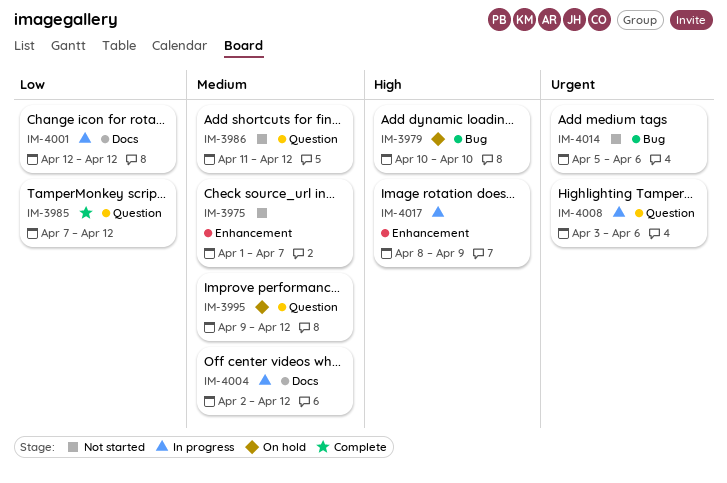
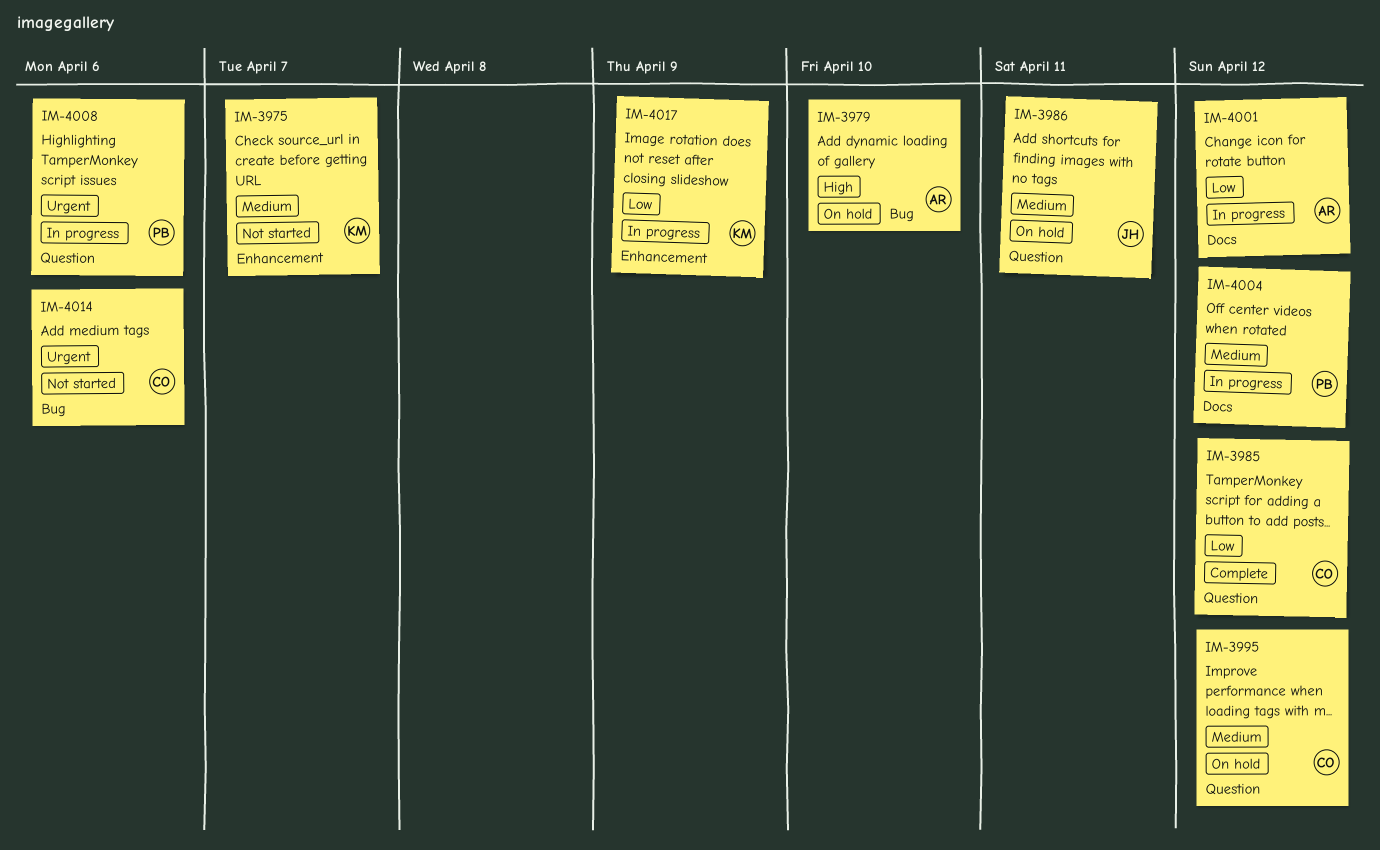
IM-3986, status: Not started -> On hold
IM-3986, due: Apr 12 -> Apr 11
IM-4017, priority: High -> Low

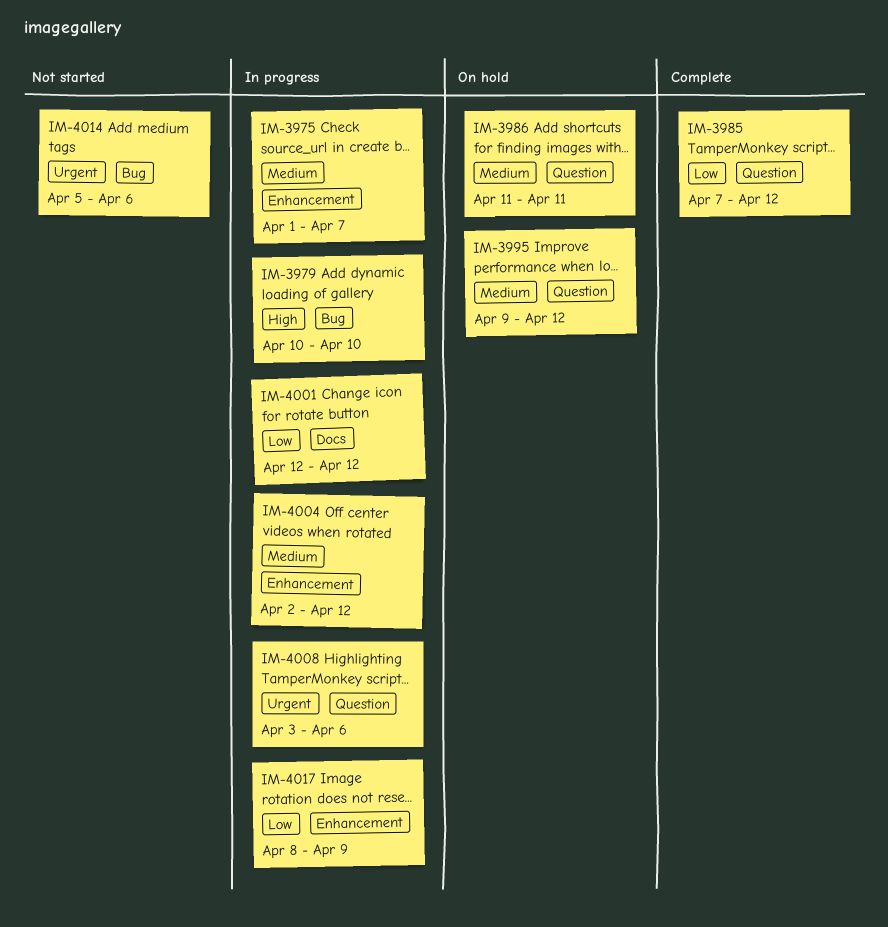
IM-3975, status: Not started -> In progress
IM-3979, status: On hold -> In progress
IM-4004, label: Docs -> Enhancement

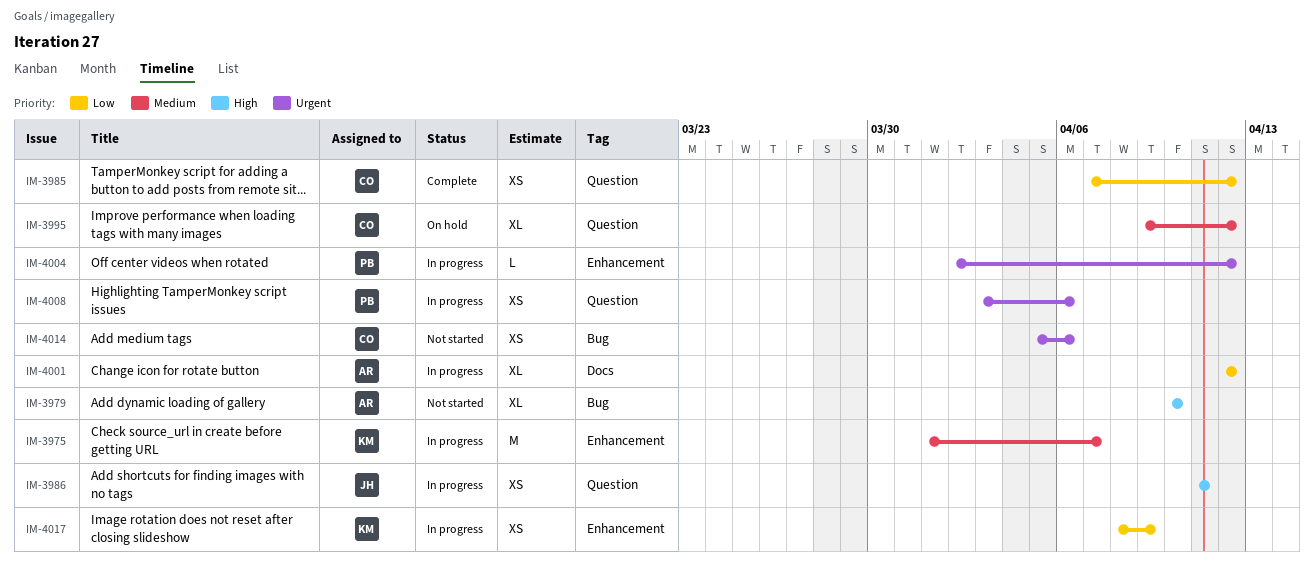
IM-3979, status: In progress -> Not started
IM-3986, status: On hold -> In progress
IM-3986, priority: Medium -> High
IM-4004, priority: Medium -> Urgent

